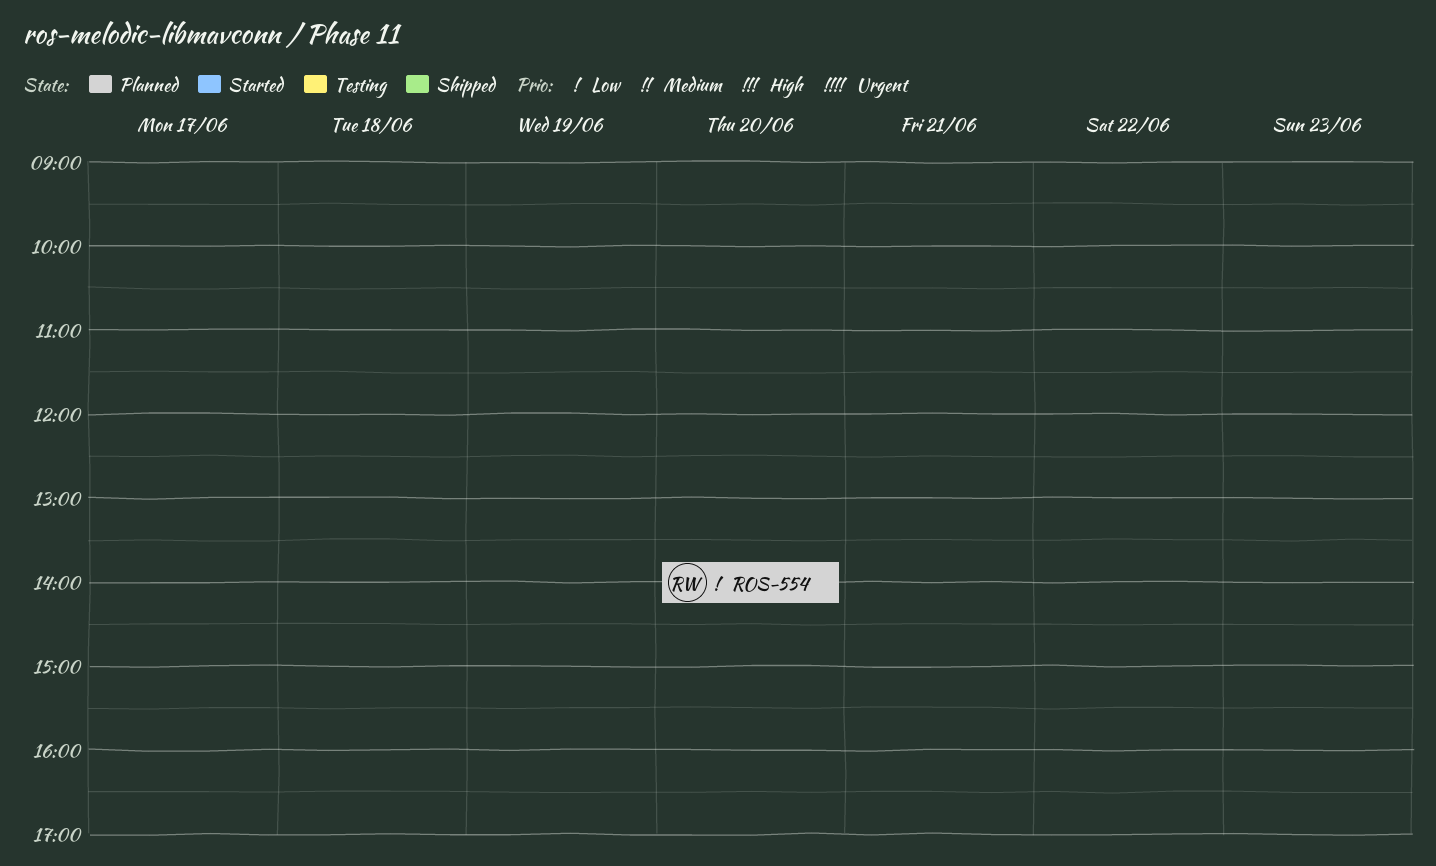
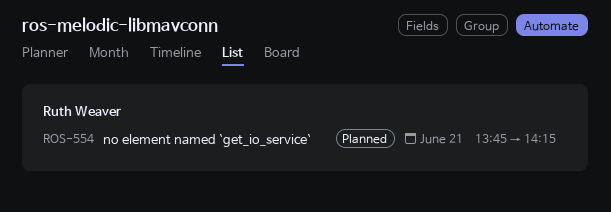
ROS-554, day: Jun 20 -> Jun 21

